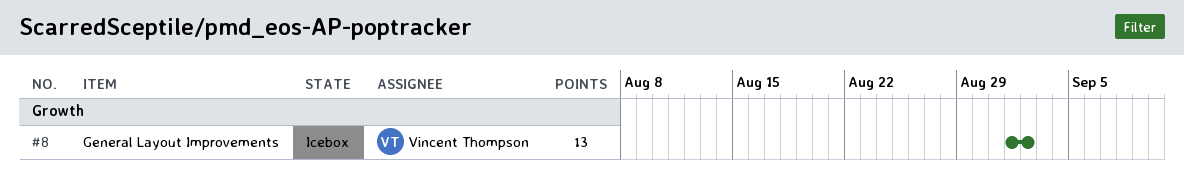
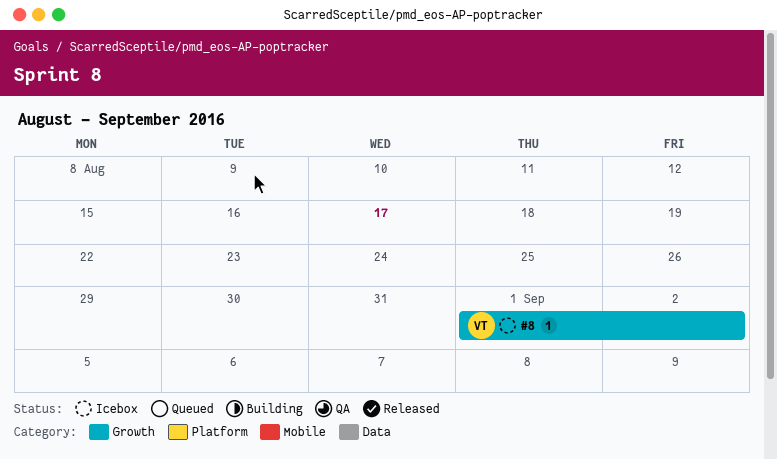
#8, estimate: 13 -> 1

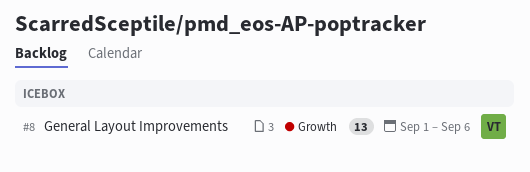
#8, estimate: 1 -> 13
#8, due: Sep 2 -> Sep 6

